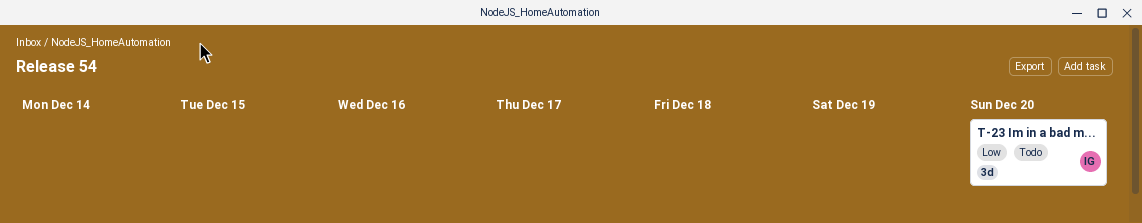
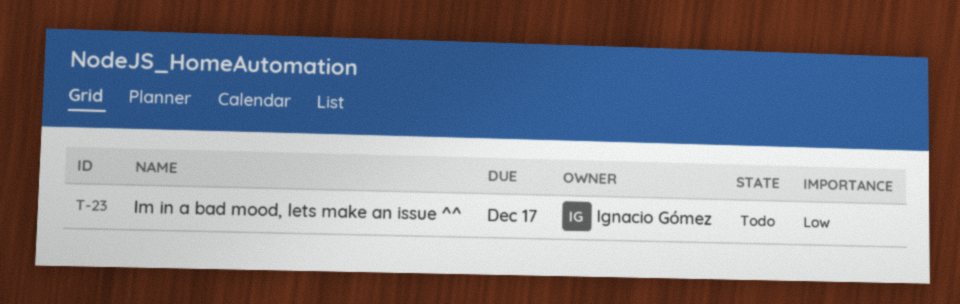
T-23, due: Dec 20 -> Dec 17

